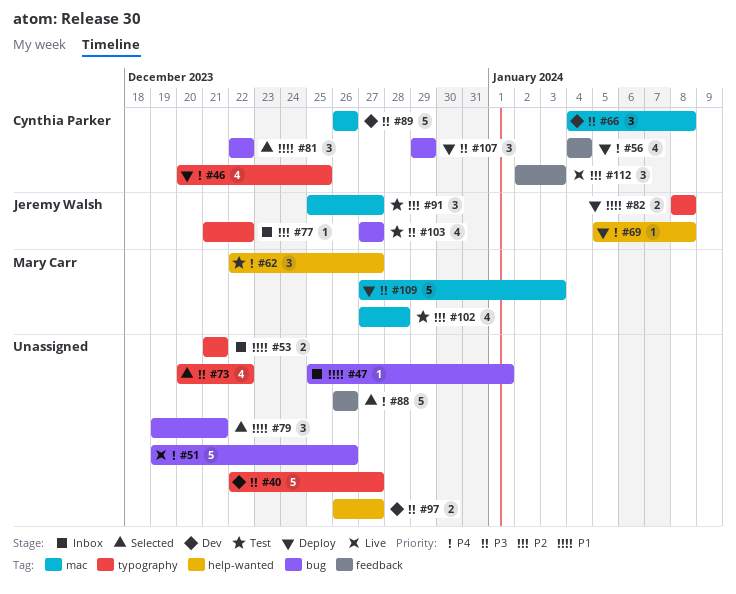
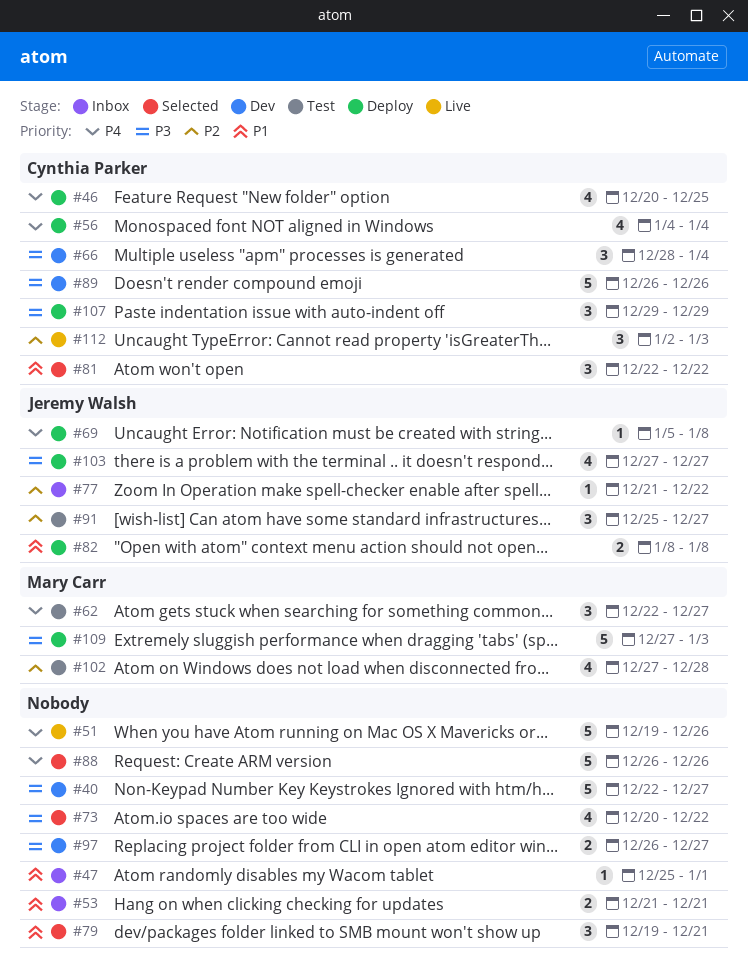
#66, start: Jan 4 -> Dec 28
#66, due: Jan 8 -> Jan 4
#103, status: Test -> Deploy

